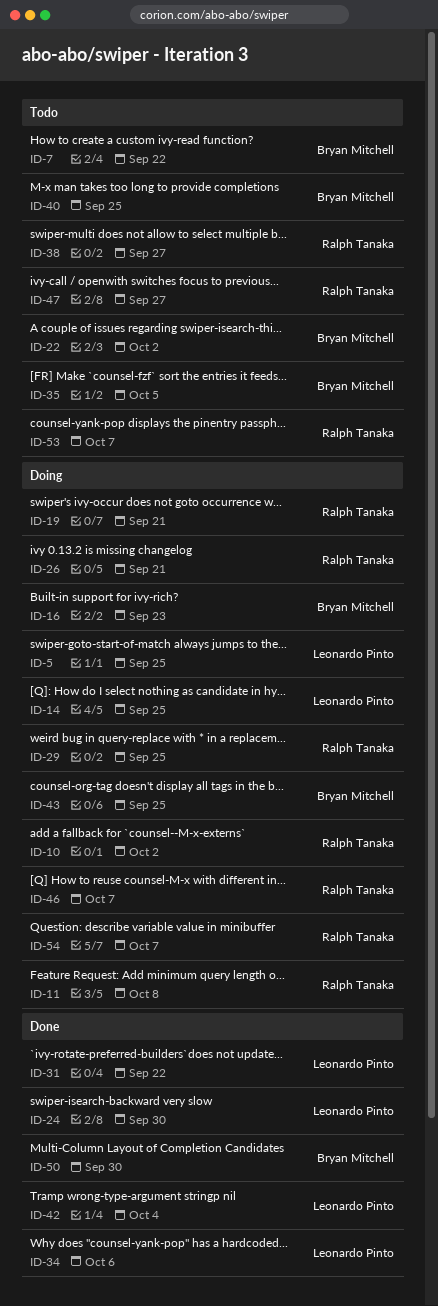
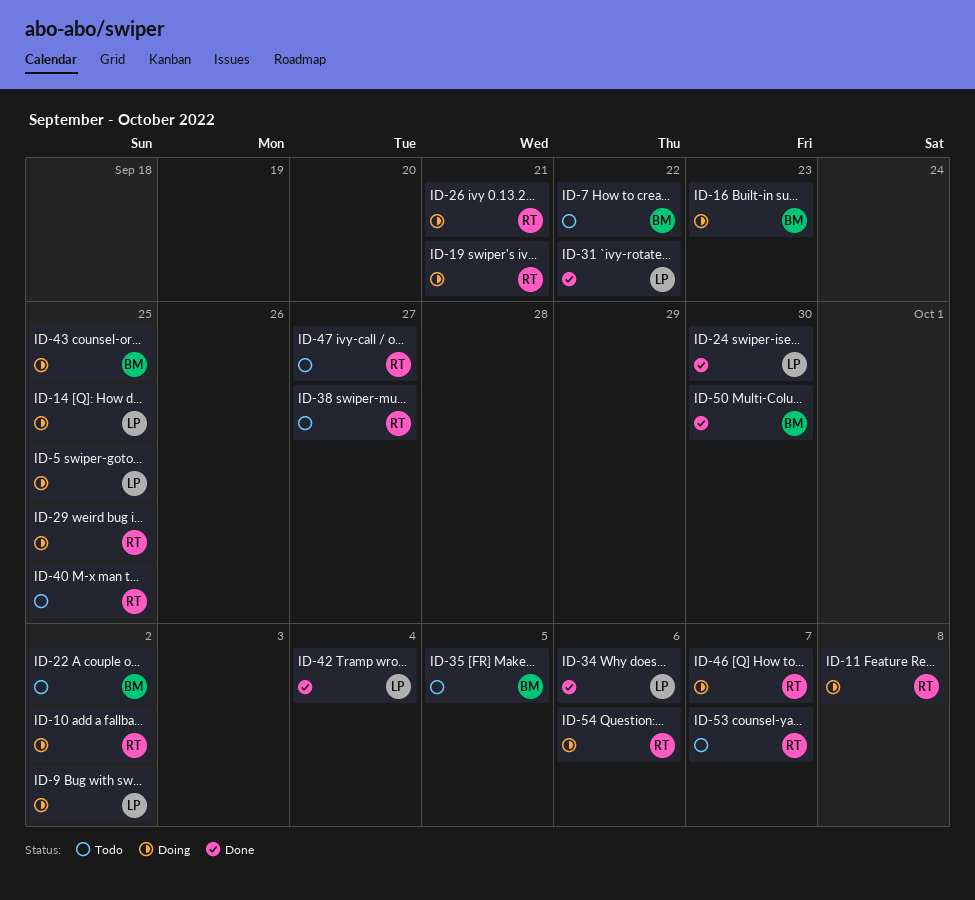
ID-9: none -> present
ID-40, owner: Bryan Mitchell -> Ralph Tanaka
ID-54, due: Oct 7 -> Oct 6

